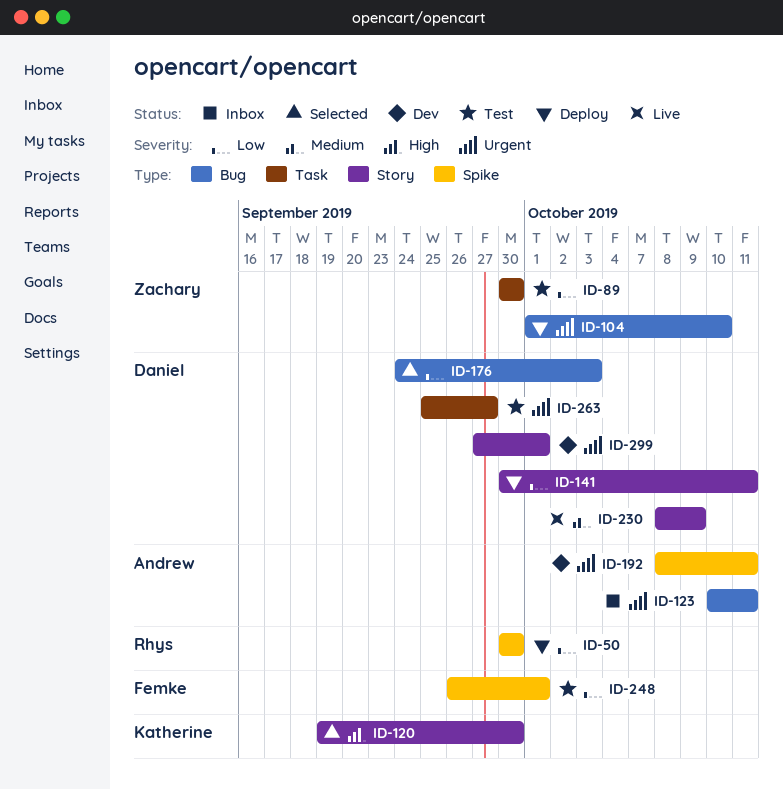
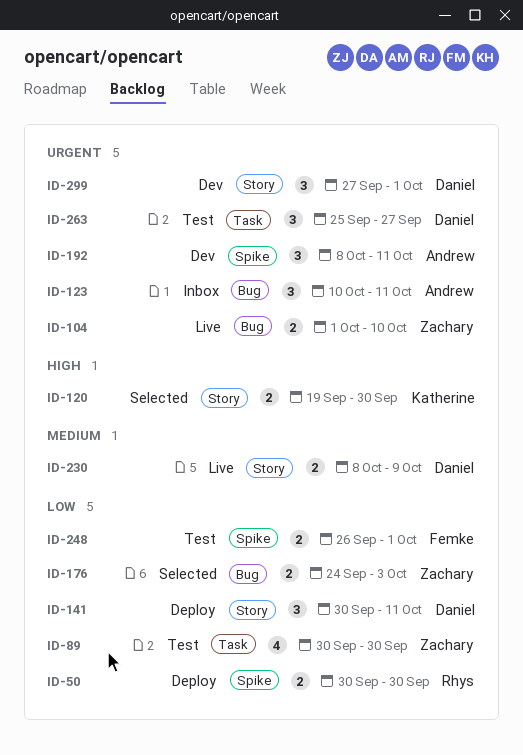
ID-104, status: Deploy -> Live
ID-176, owner: Daniel -> Zachary

